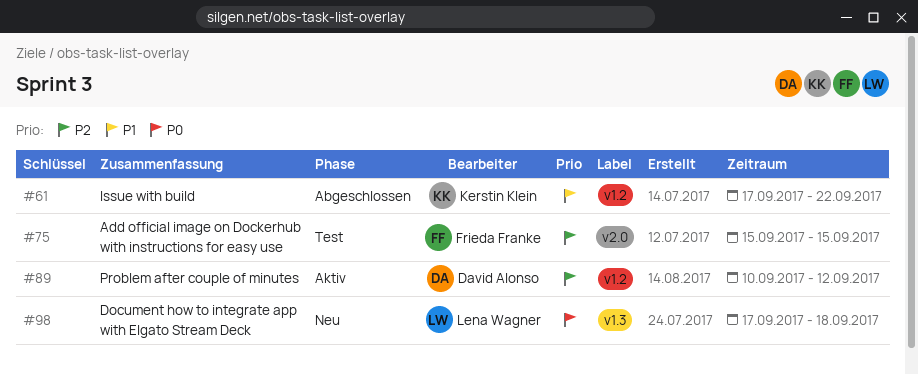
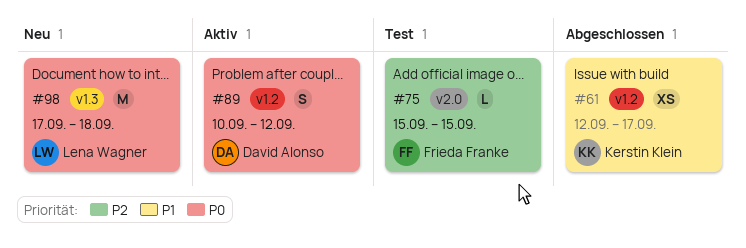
#61, start: Sep 17 -> Sep 12
#61, due: Sep 22 -> Sep 17
#89, priority: P2 -> P0

